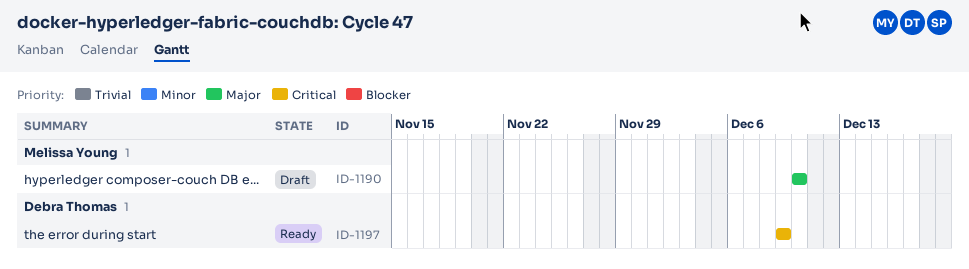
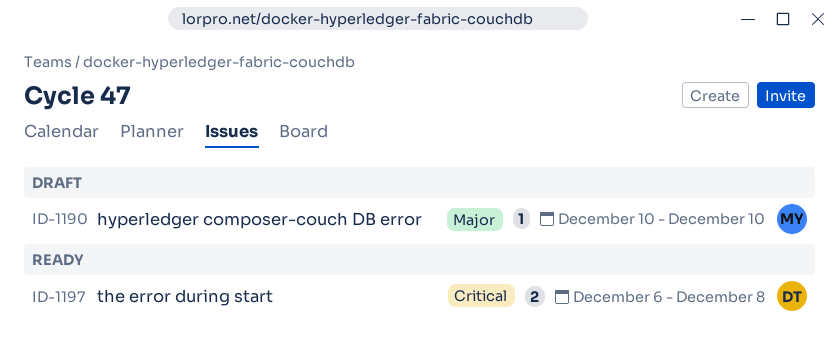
ID-1197, start: Dec 9 -> Dec 6
ID-1197, due: Dec 9 -> Dec 8

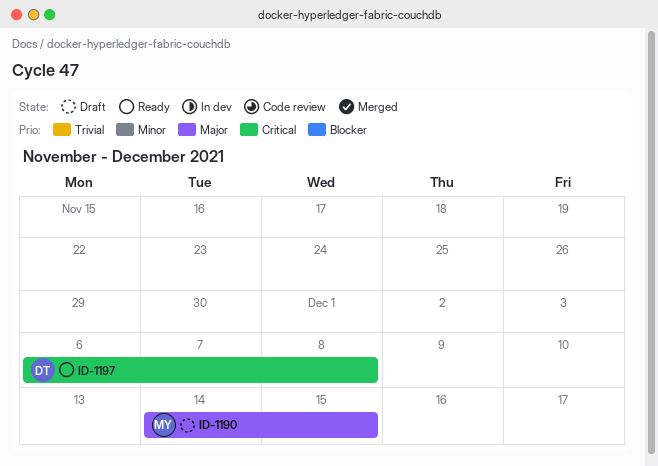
ID-1190, start: Dec 10 -> Dec 14
ID-1190, due: Dec 10 -> Dec 15

